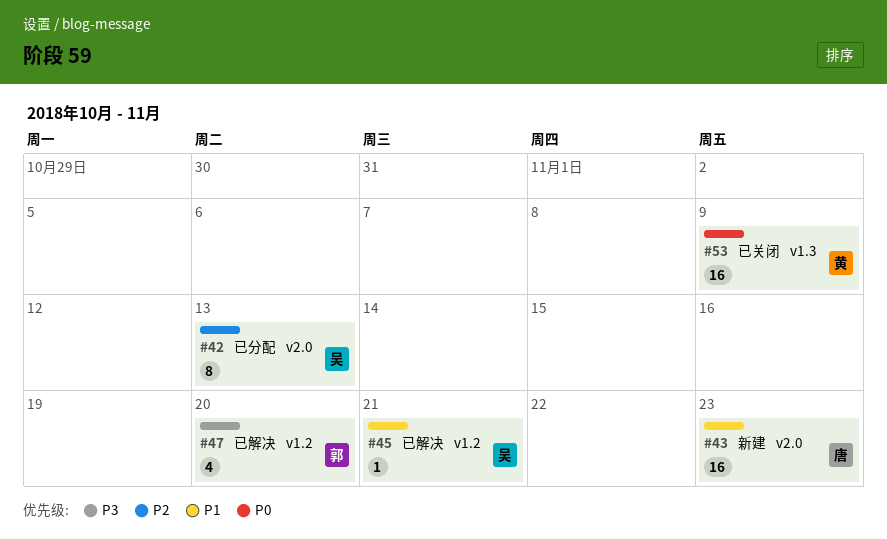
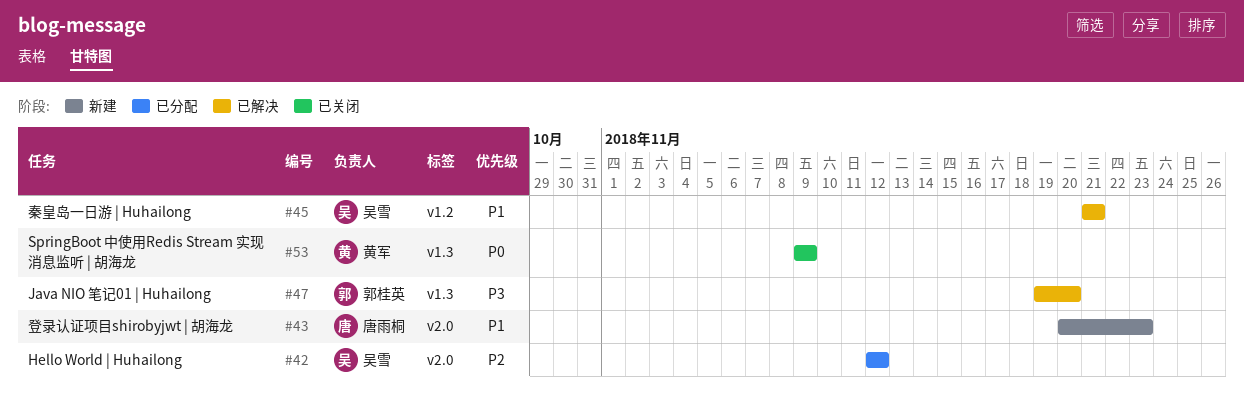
#42, due: Nov 13 -> Nov 12
#47, label: v1.2 -> v1.3

